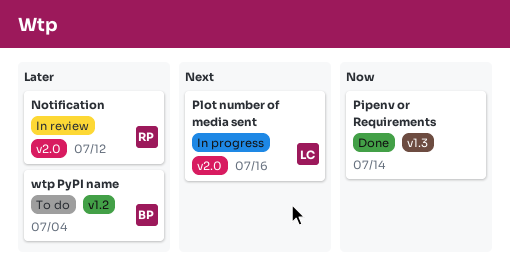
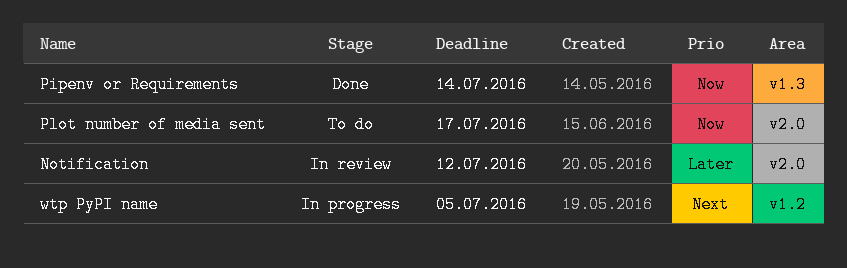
Plot number of media sent, status: In progress -> To do
Plot number of media sent, priority: Next -> Now
Plot number of media sent, due: Jul 16 -> Jul 17
wtp PyPI name, status: To do -> In progress
wtp PyPI name, priority: Later -> Next
wtp PyPI name, due: Jul 4 -> Jul 5

